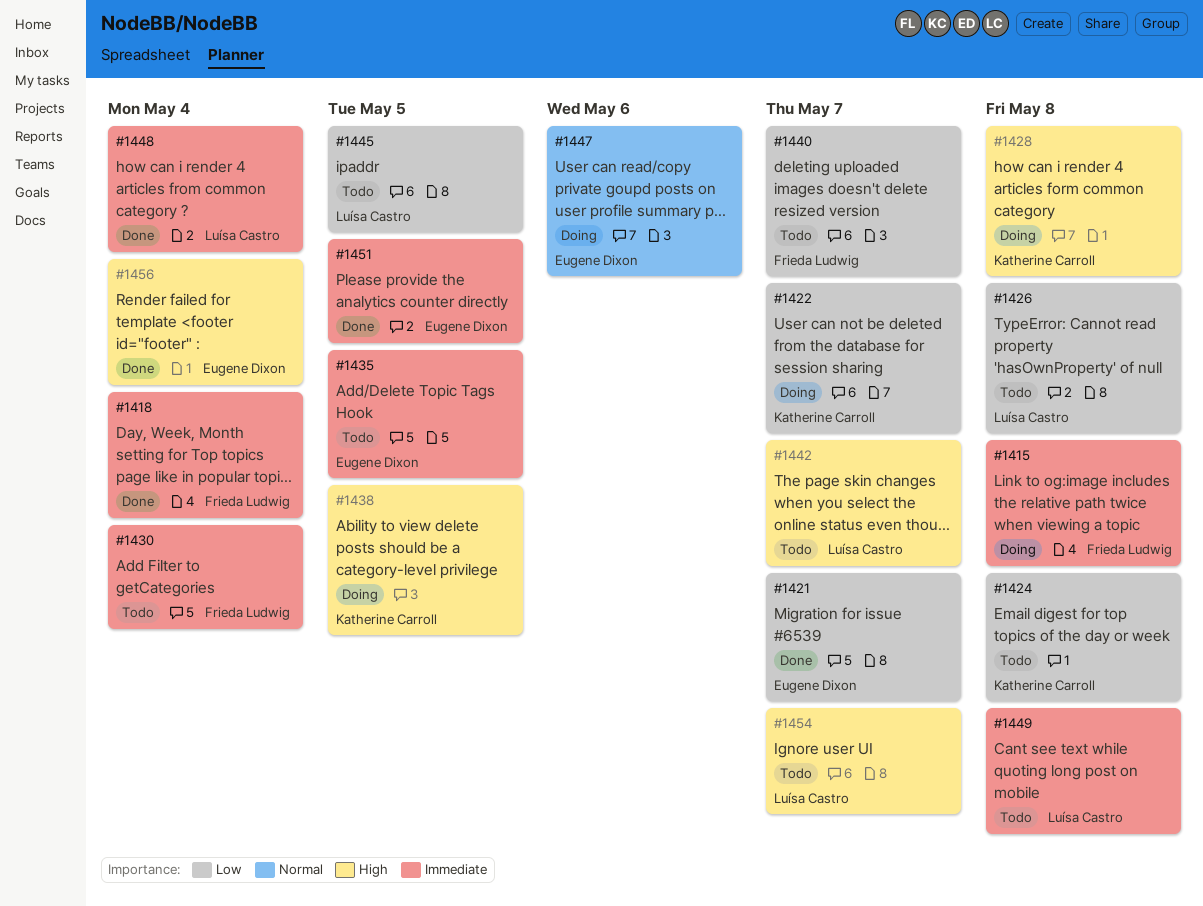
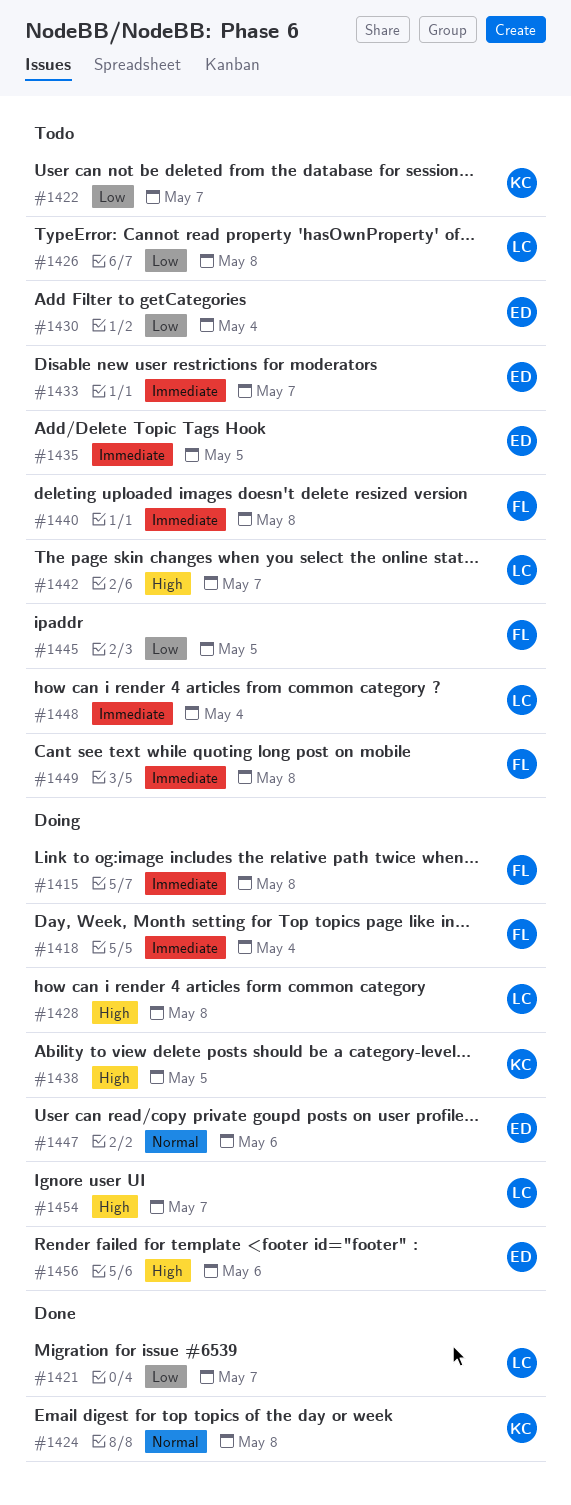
#1418, status: Done -> Doing
#1421, owner: Eugene Dixon -> Luísa Castro
#1422, status: Doing -> Todo
#1424, status: Todo -> Done
#1424, priority: Low -> Normal
#1428, owner: Katherine Carroll -> Luísa Castro
#1430, owner: Frieda Ludwig -> Eugene Dixon
#1430, priority: Immediate -> Low
#1433: none -> present
#1440, priority: Low -> Immediate
#1440, due: May 7 -> May 8
#1445, owner: Luísa Castro -> Frieda Ludwig
#1448, status: Done -> Todo
#1449, owner: Luísa Castro -> Frieda Ludwig
#1451: present -> none
#1454, status: Todo -> Doing
#1456, status: Done -> Doing
#1456, due: May 4 -> May 6

